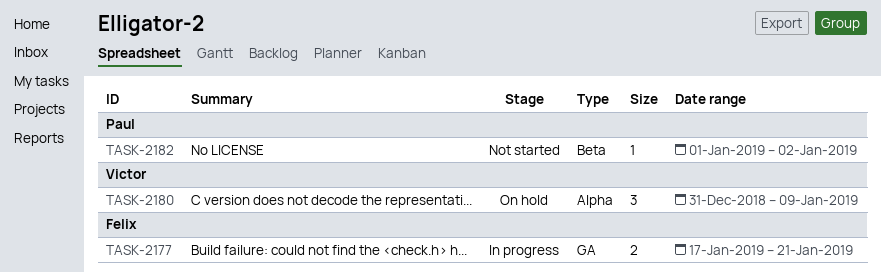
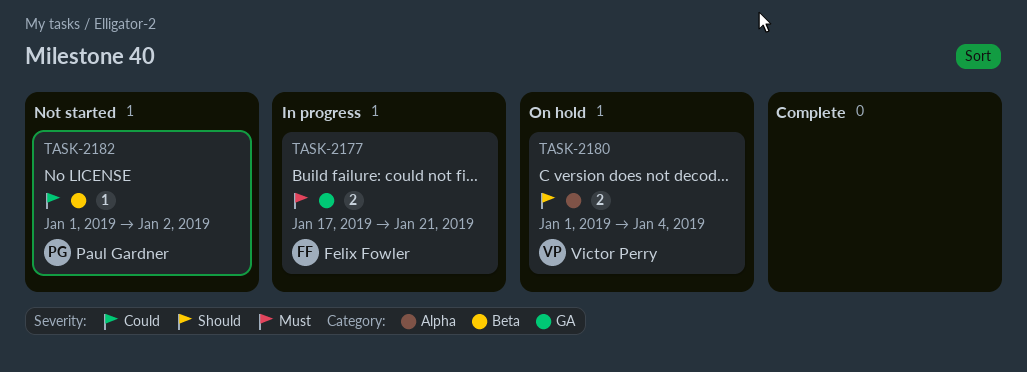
TASK-2180, estimate: 3 -> 2
TASK-2180, start: Dec 31 -> Jan 1
TASK-2180, due: Jan 9 -> Jan 4

